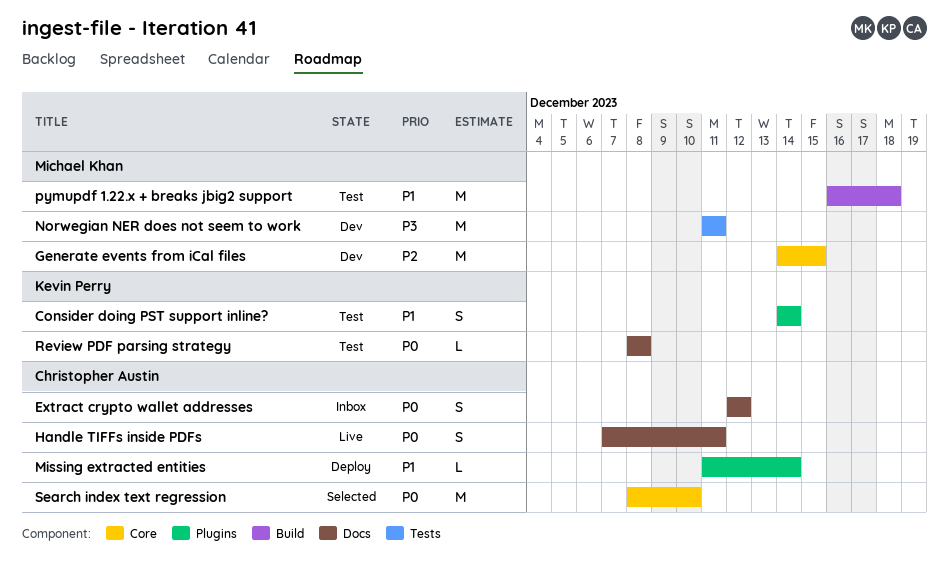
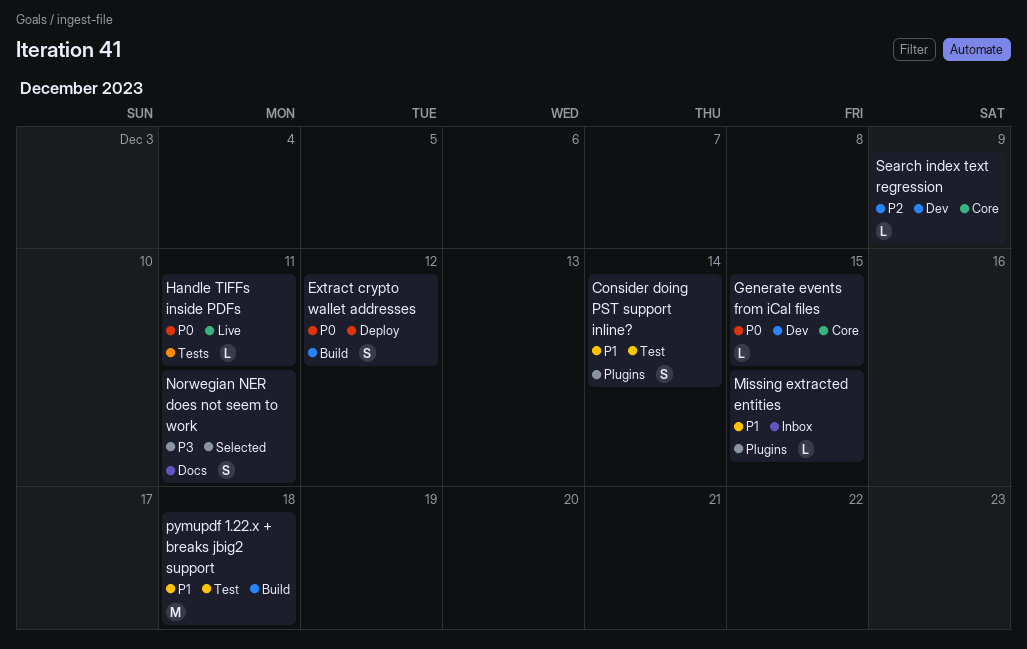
Extract crypto wallet addresses, status: Inbox -> Deploy
Extract crypto wallet addresses, label: Docs -> Build
Generate events from iCal files, priority: P2 -> P0
Generate events from iCal files, estimate: M -> L
Handle TIFFs inside PDFs, label: Docs -> Tests
Handle TIFFs inside PDFs, estimate: S -> L
Missing extracted entities, status: Deploy -> Inbox
Missing extracted entities, due: Dec 14 -> Dec 15
Norwegian NER does not seem to work, status: Dev -> Selected
Norwegian NER does not seem to work, label: Tests -> Docs
Norwegian NER does not seem to work, estimate: M -> S
Review PDF parsing strategy: present -> none
Search index text regression, status: Selected -> Dev
Search index text regression, priority: P0 -> P2
Search index text regression, estimate: M -> L
Search index text regression, due: Dec 10 -> Dec 9

